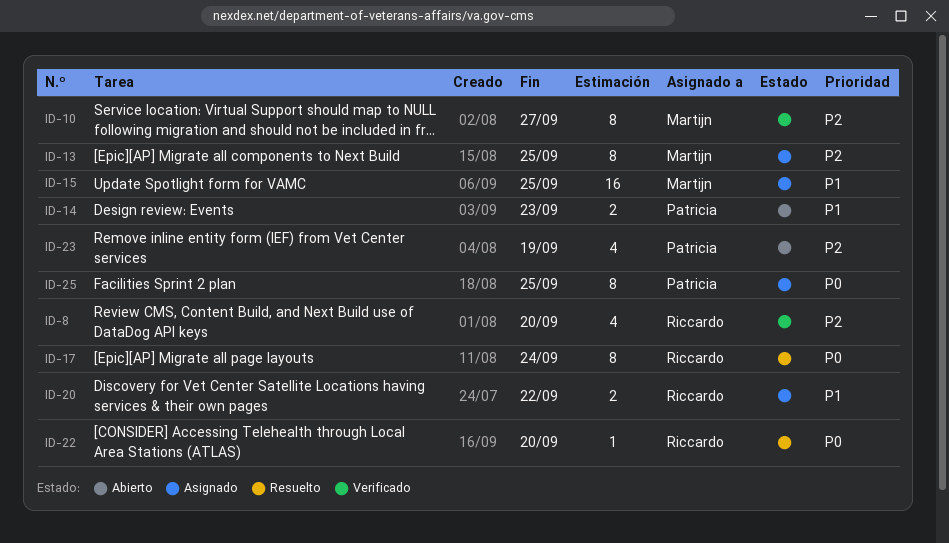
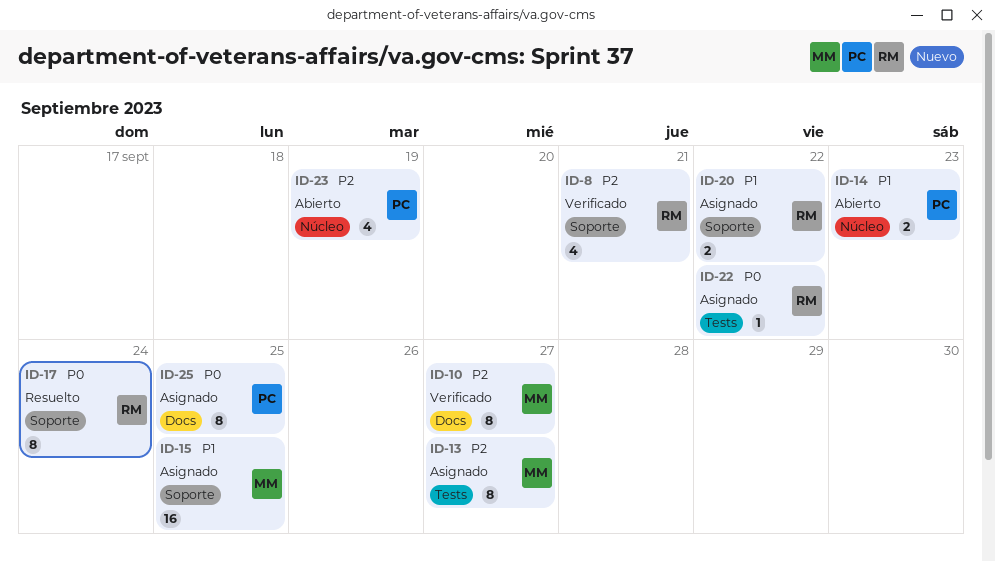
ID-8, due: Sep 20 -> Sep 21
ID-13, due: Sep 25 -> Sep 27
ID-22, status: Resuelto -> Asignado
ID-22, due: Sep 20 -> Sep 22

